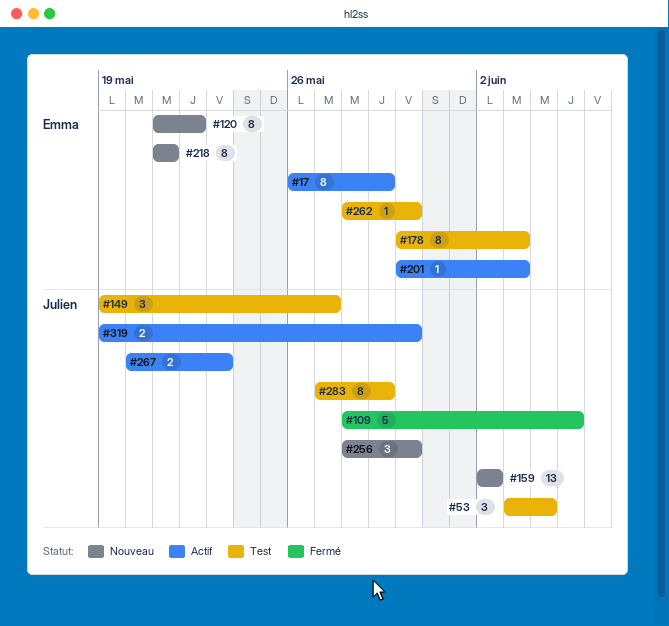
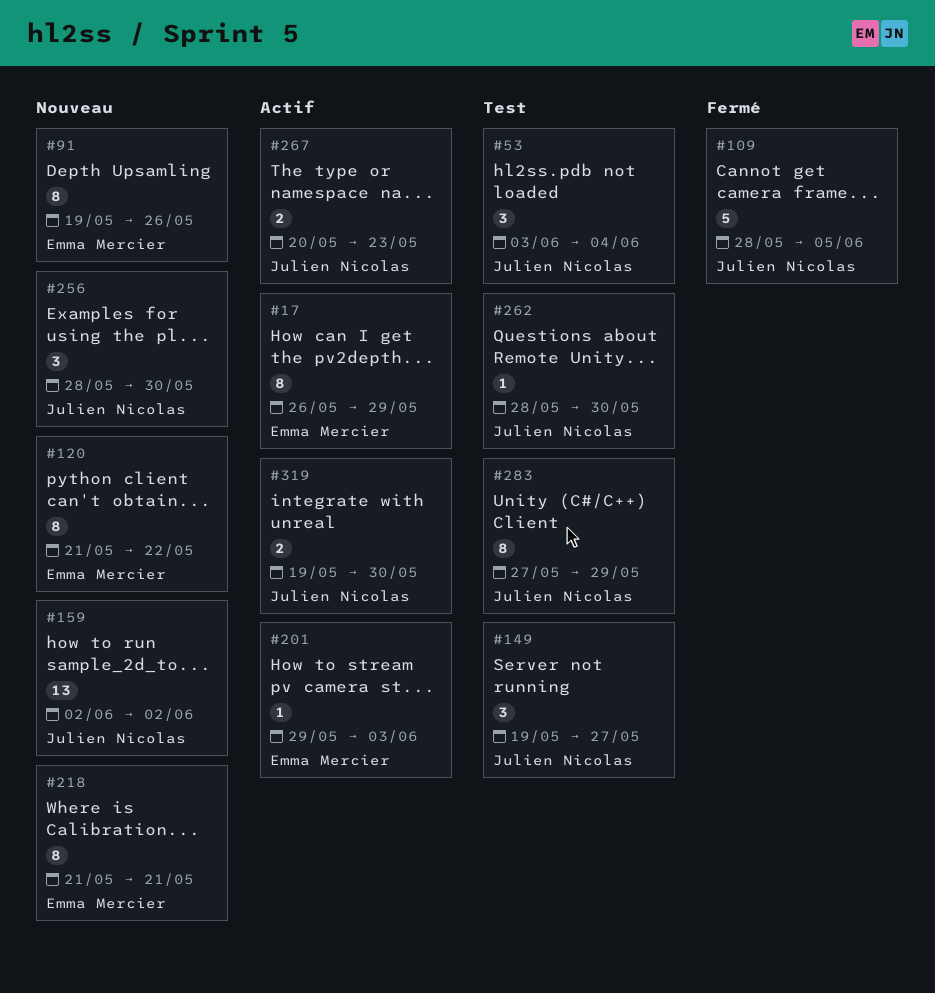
#91: none -> present
#178: present -> none
#201, start: May 30 -> May 29
#262, owner: Emma Mercier -> Julien Nicolas

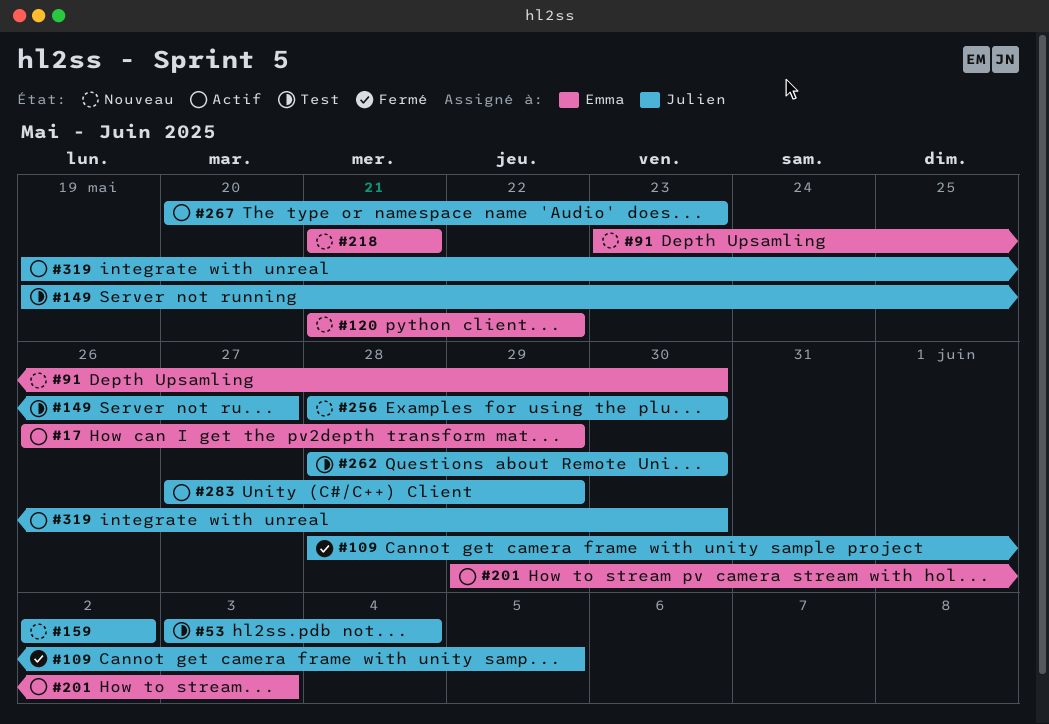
#91, start: May 19 -> May 23
#91, due: May 26 -> May 30
#283, status: Test -> Actif

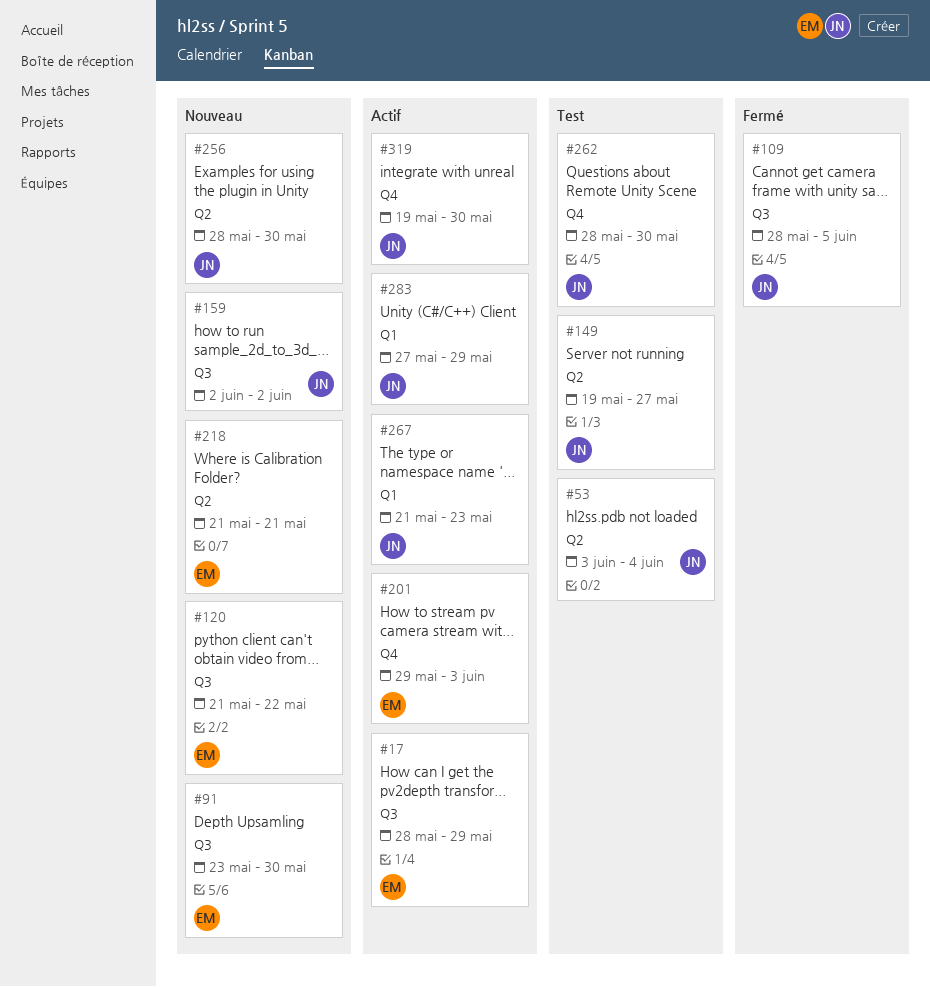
#17, start: May 26 -> May 28
#267, start: May 20 -> May 21

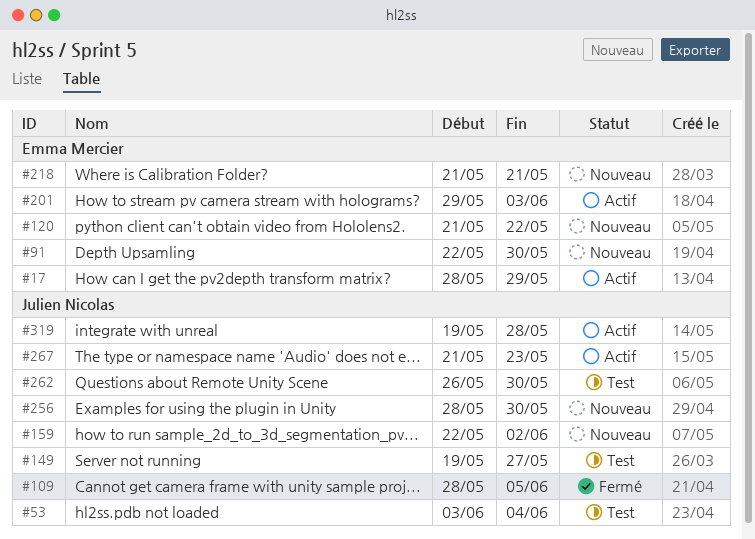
#91, start: May 23 -> May 22
#159, start: Jun 2 -> May 22
#262, start: May 28 -> May 26
#283: present -> none
#319, due: May 30 -> May 28

